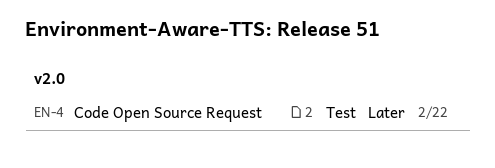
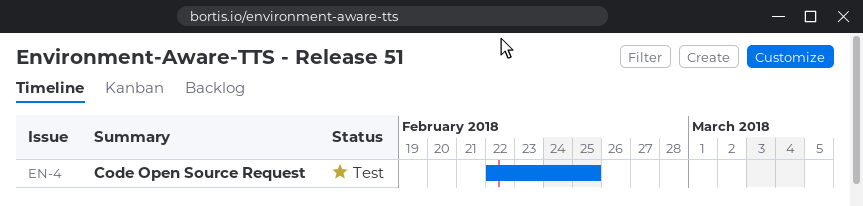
EN-4, due: Feb 22 -> Feb 25

